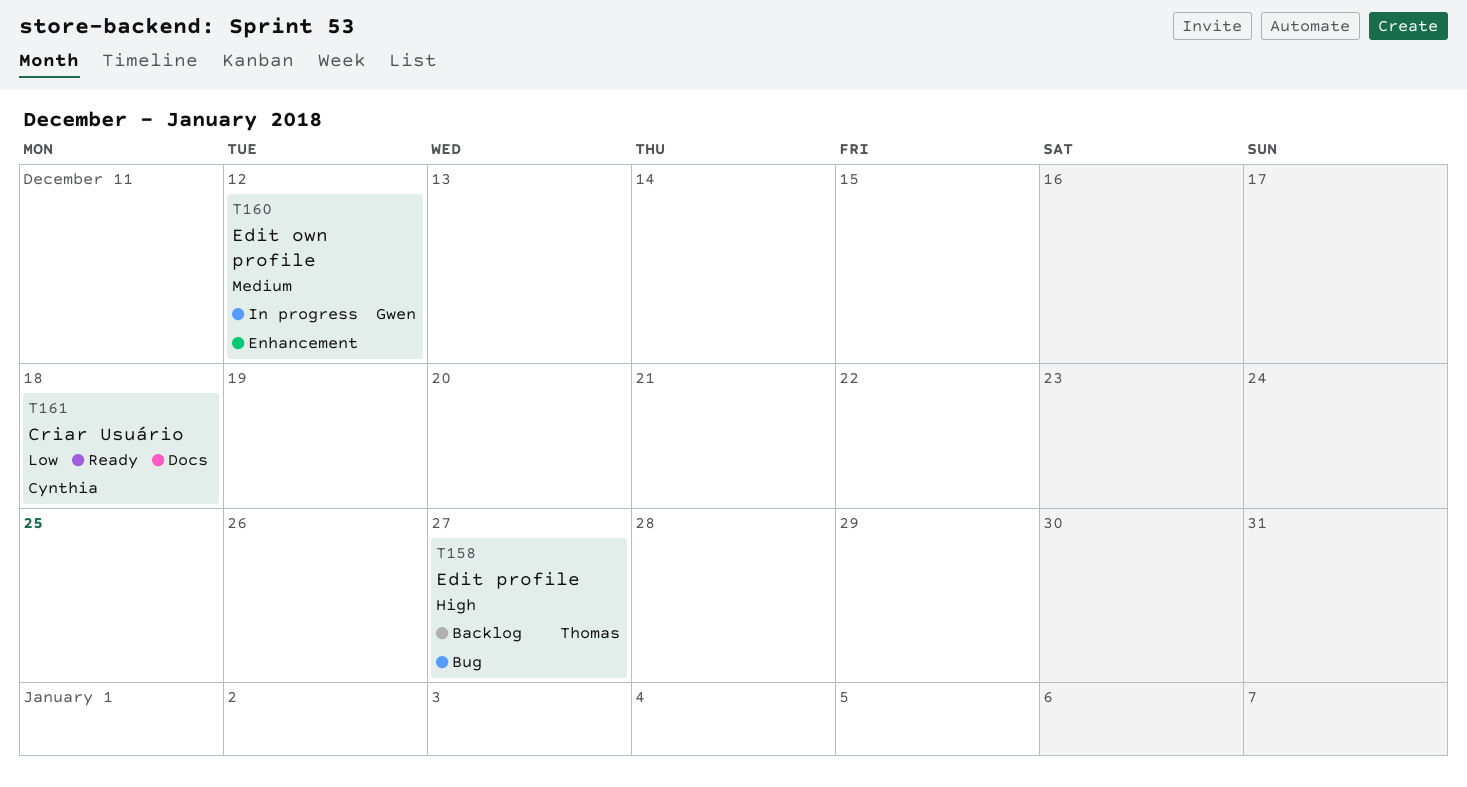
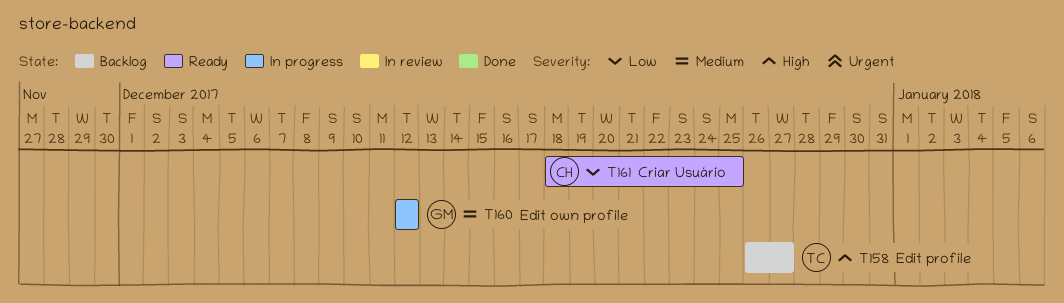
T161, due: Dec 18 -> Dec 25

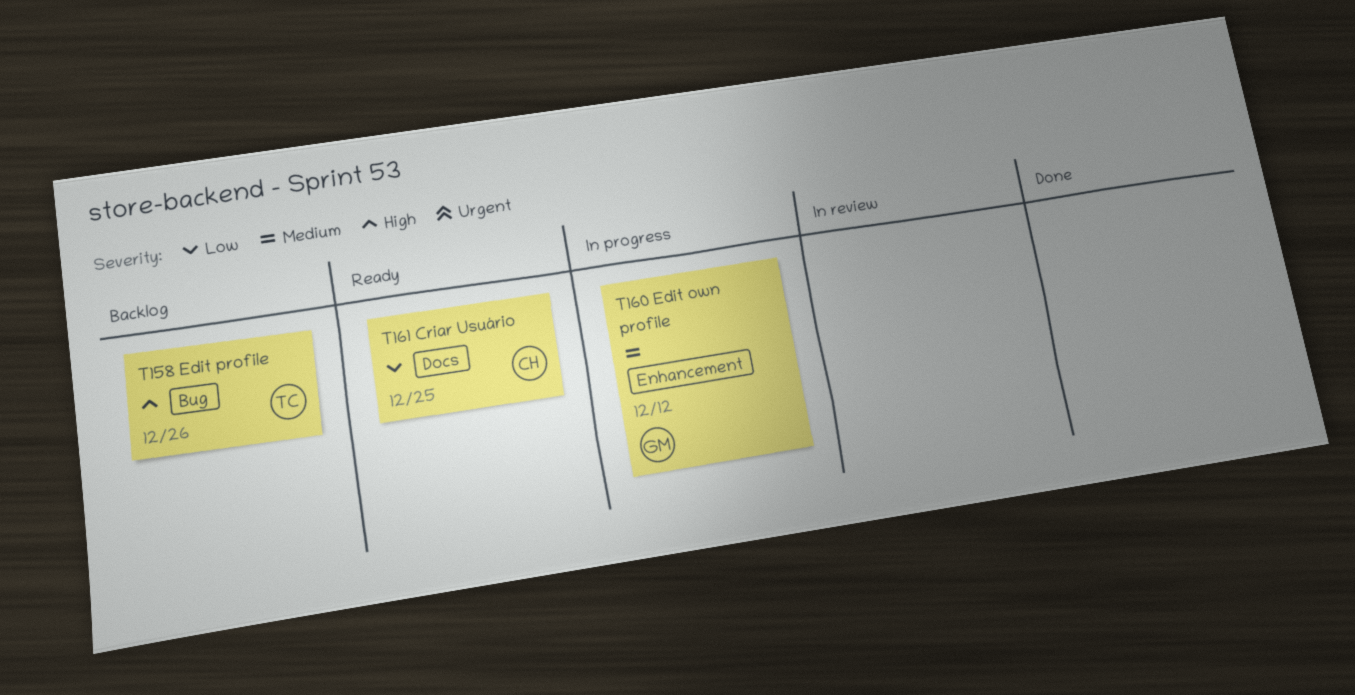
T158, due: Dec 27 -> Dec 26

